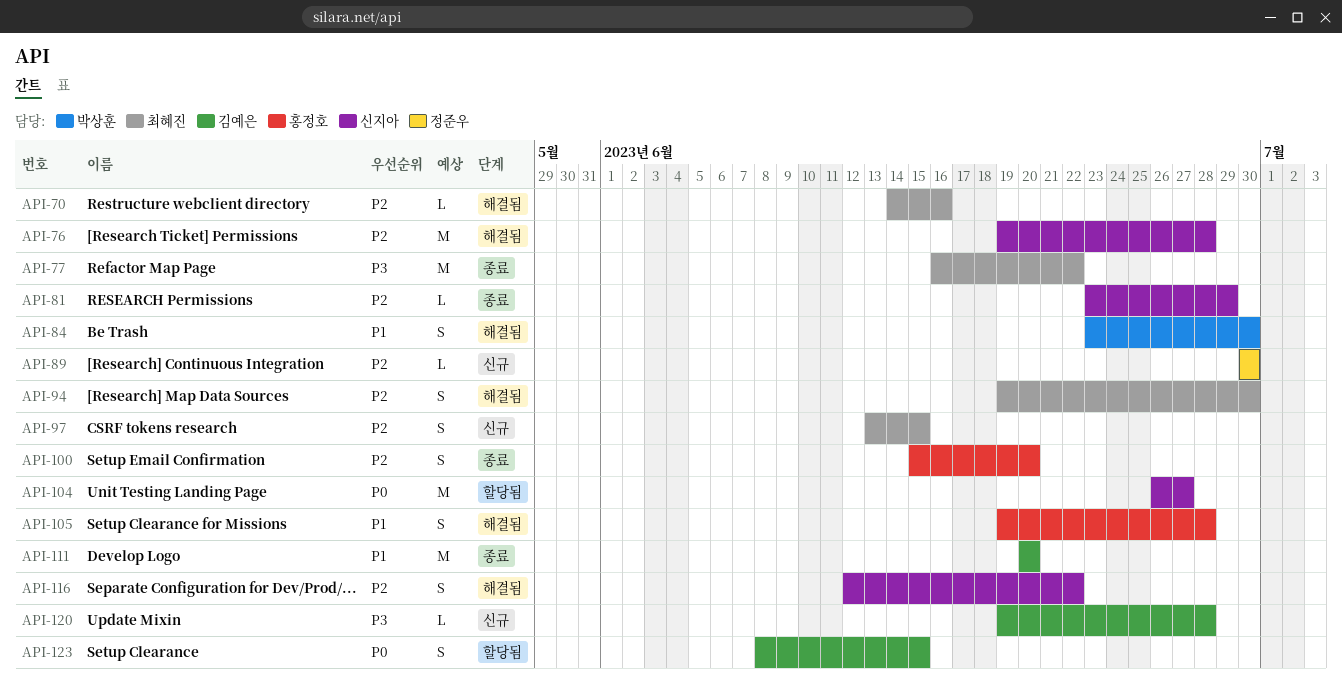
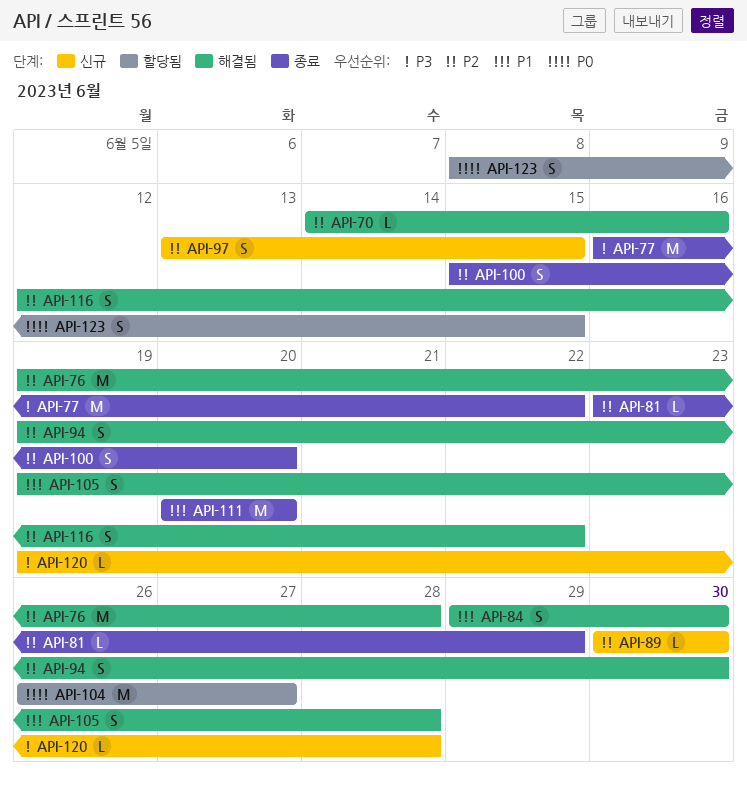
API-84, start: Jun 23 -> Jun 29

